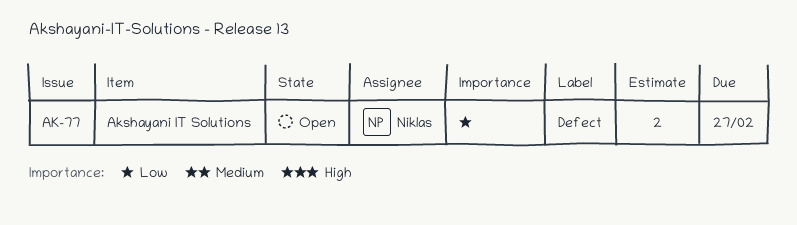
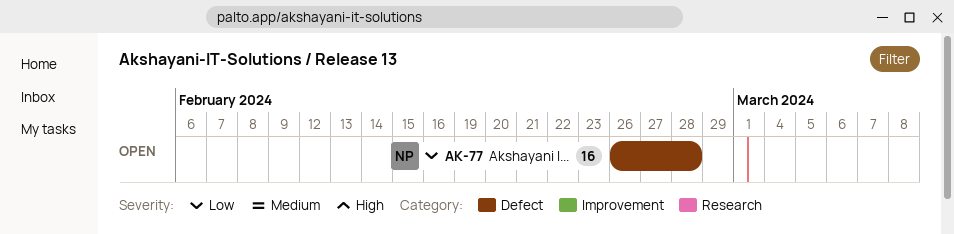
AK-77, estimate: 2 -> 16
AK-77, due: Feb 27 -> Feb 28

